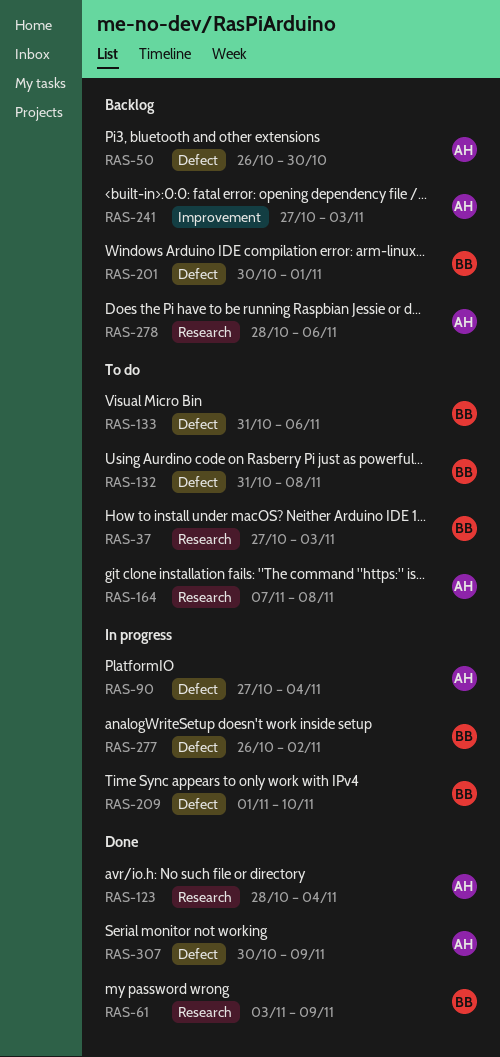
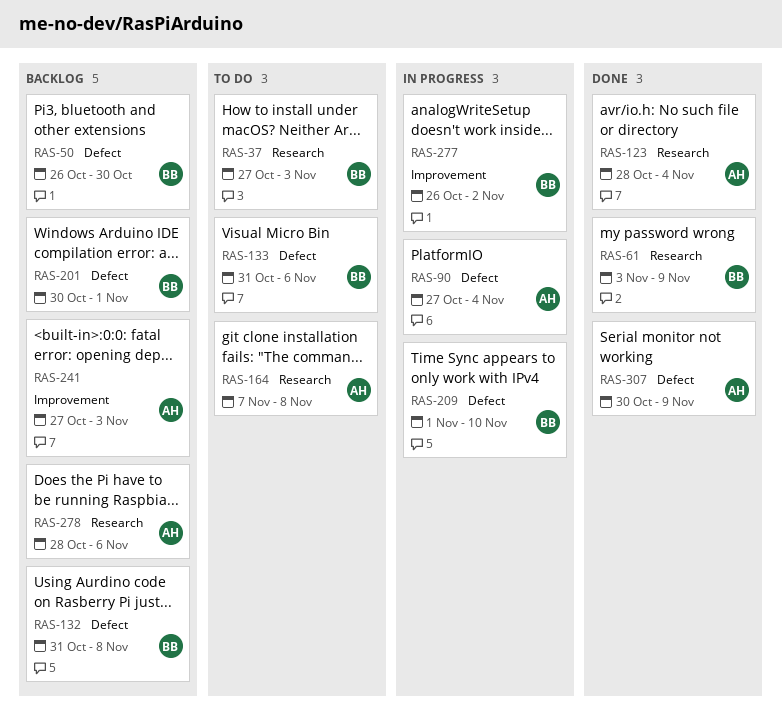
RAS-50, owner: AH -> BB
RAS-132, status: To do -> Backlog
RAS-277, label: Defect -> Improvement

